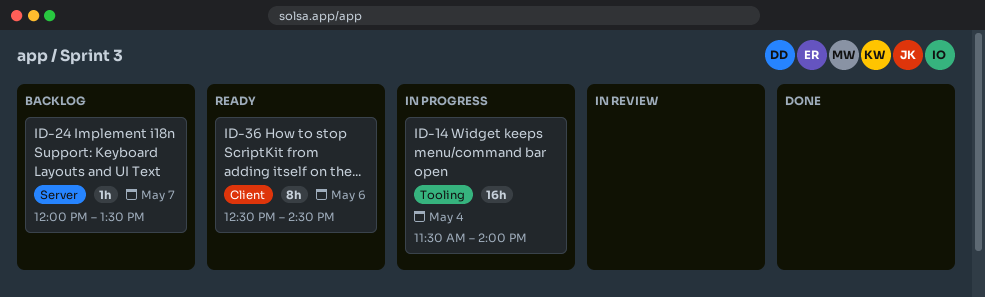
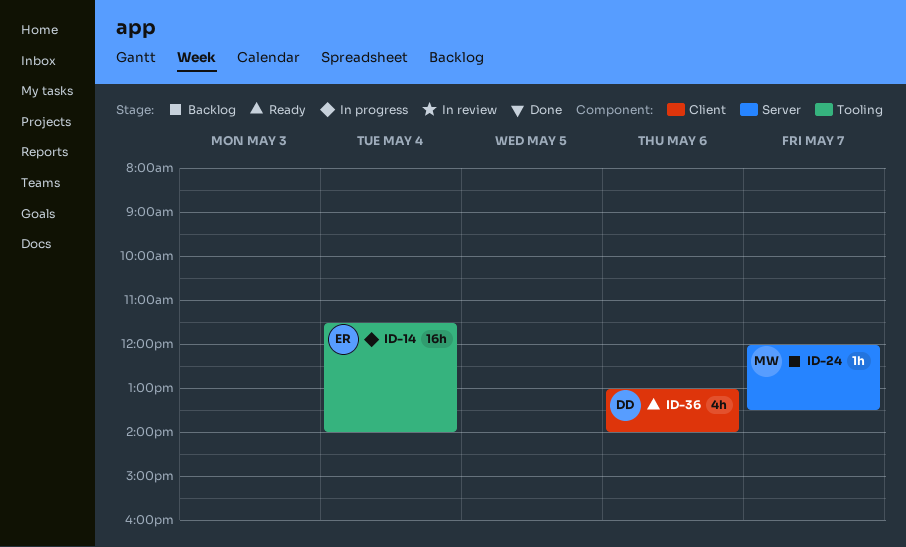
ID-36, estimate: 8h -> 4h
ID-36, begins: 12:30 -> 13:00
ID-36, ends: 14:30 -> 14:00

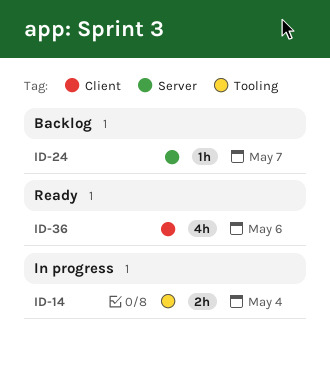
ID-14, estimate: 16h -> 2h

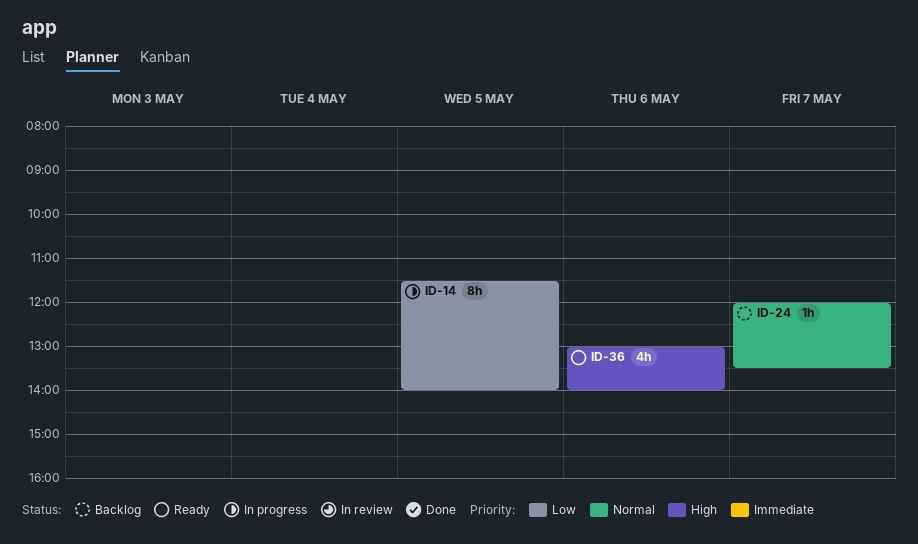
ID-14, estimate: 2h -> 8h
ID-14, day: May 4 -> May 5

